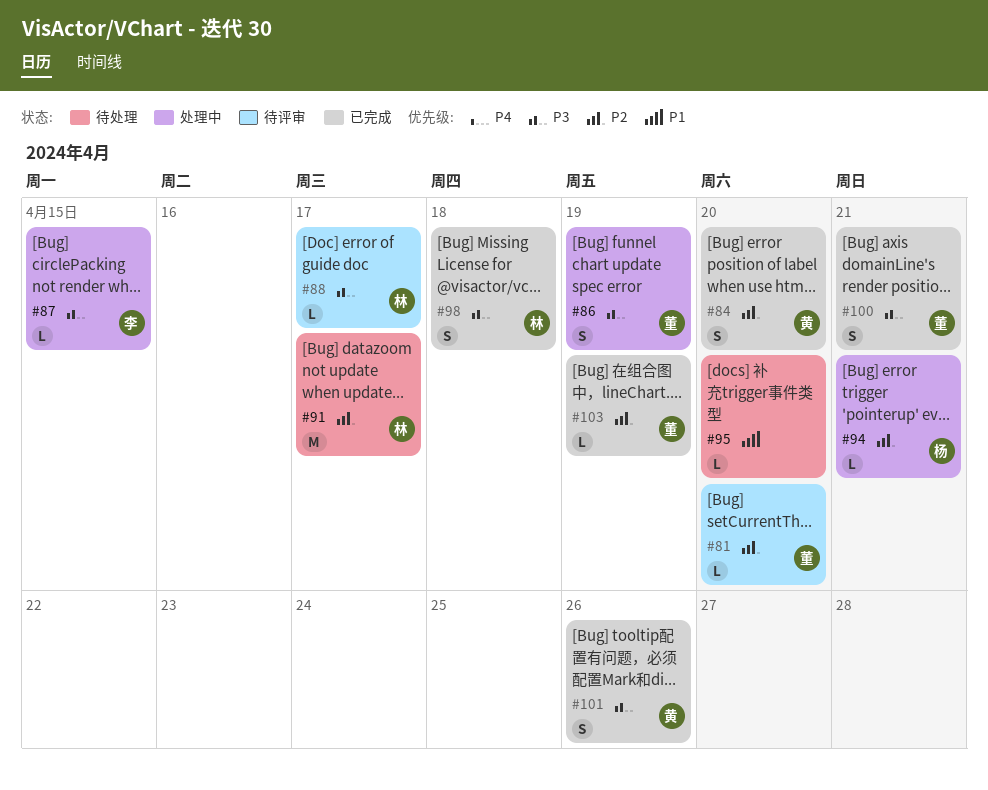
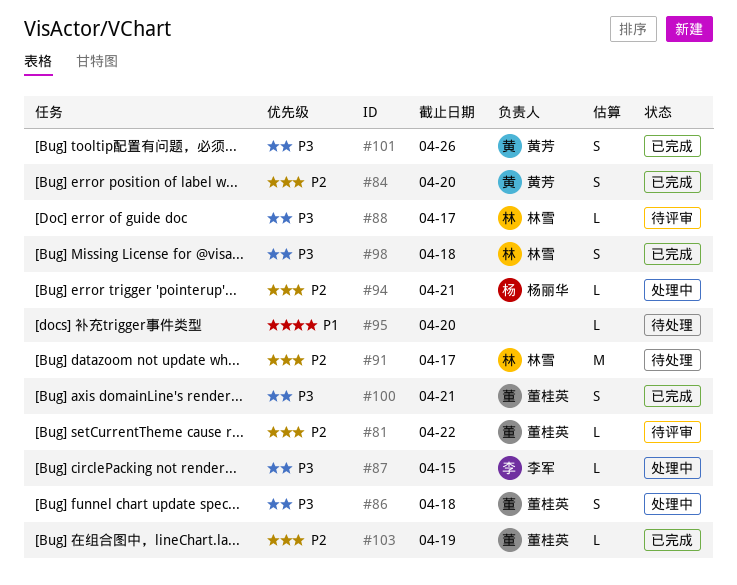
#81, due: Apr 20 -> Apr 22
#86, due: Apr 19 -> Apr 18

